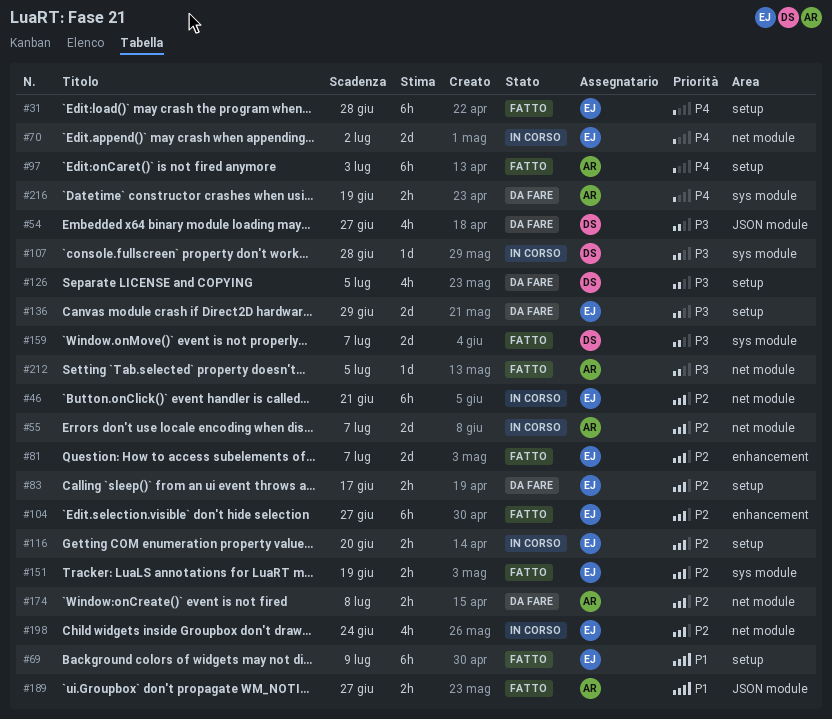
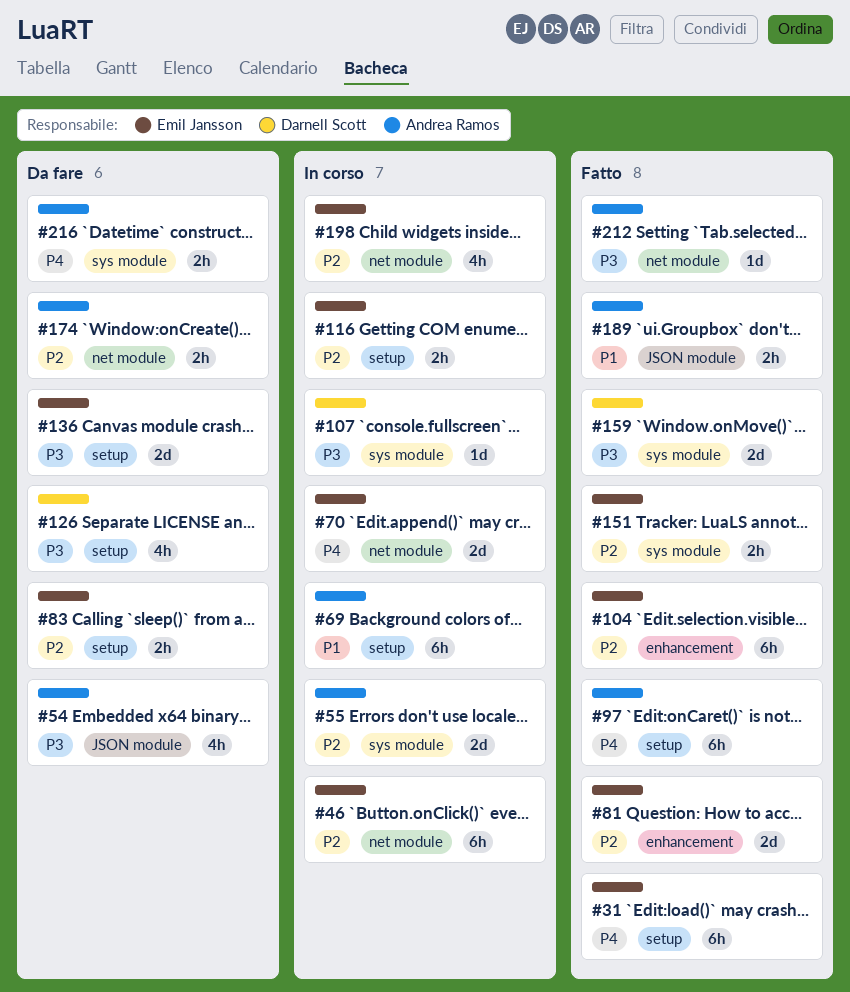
#54, owner: Darnell Scott -> Andrea Ramos
#55, label: net module -> sys module
#69, status: Fatto -> In corso
#69, owner: Emil Jansson -> Andrea Ramos

